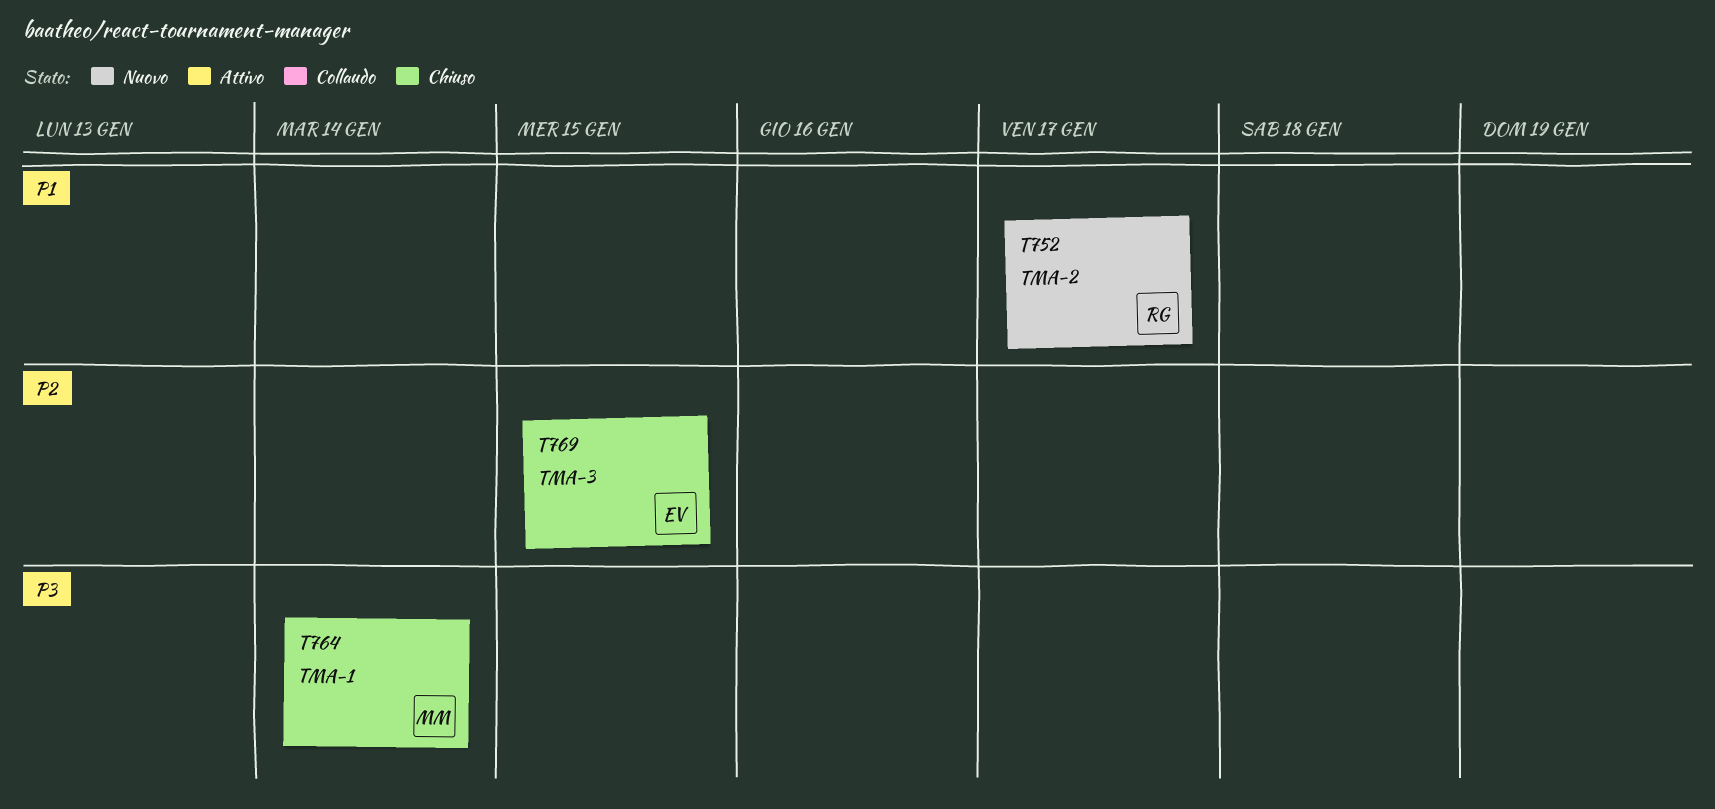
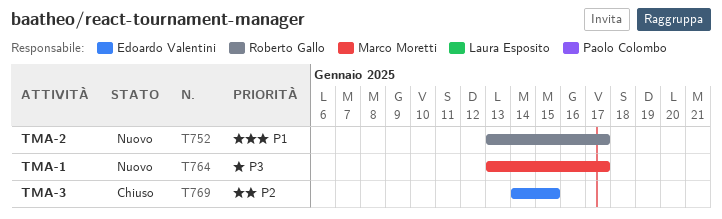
T764, status: Chiuso -> Nuovo
T764, due: Jan 14 -> Jan 17

